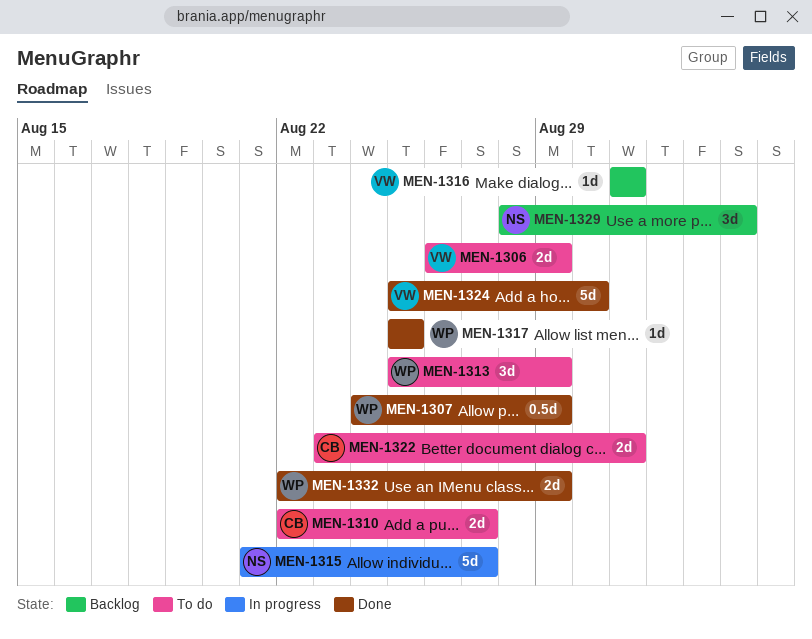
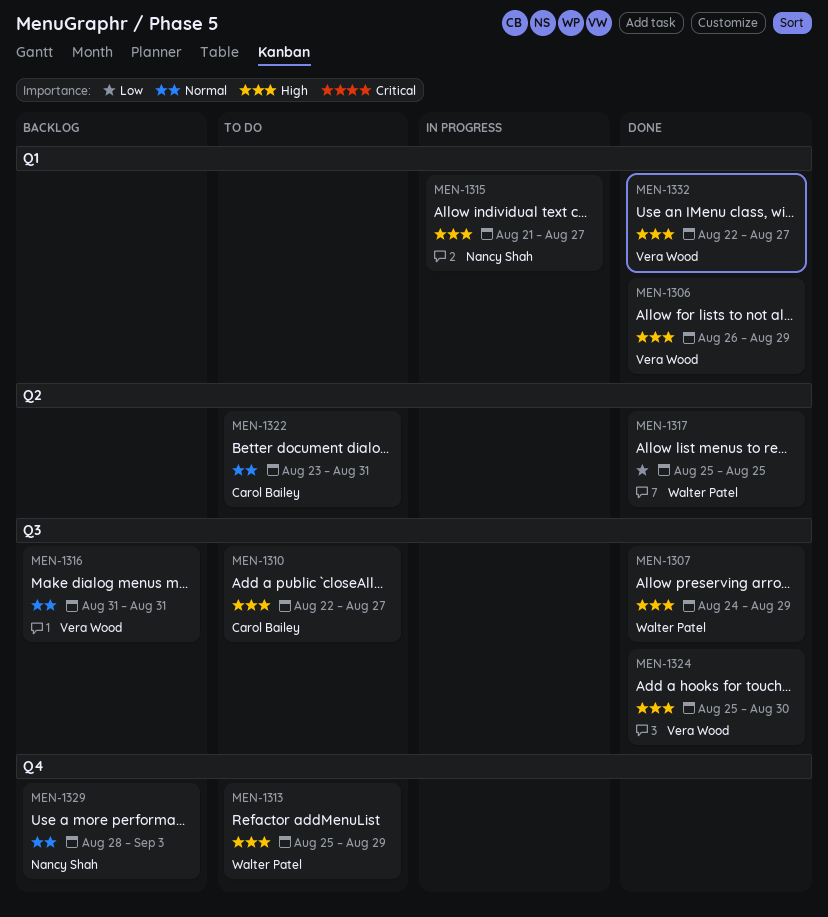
MEN-1306, status: To do -> Done
MEN-1332, owner: Walter Patel -> Vera Wood
MEN-1332, due: Aug 29 -> Aug 27

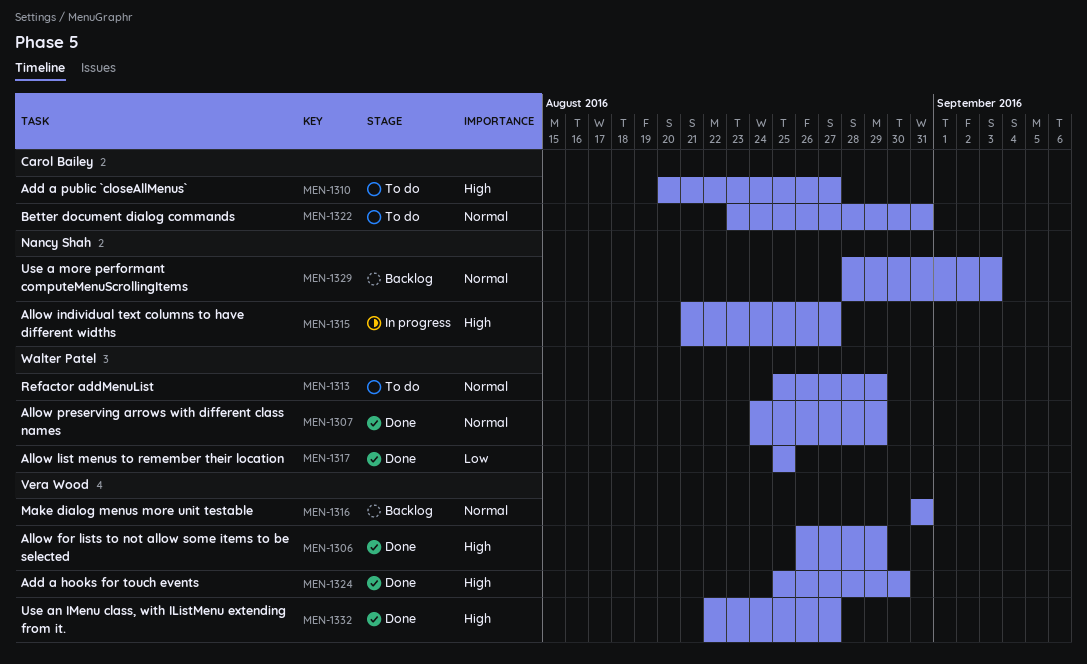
MEN-1307, priority: High -> Normal
MEN-1310, start: Aug 22 -> Aug 20
MEN-1313, priority: High -> Normal

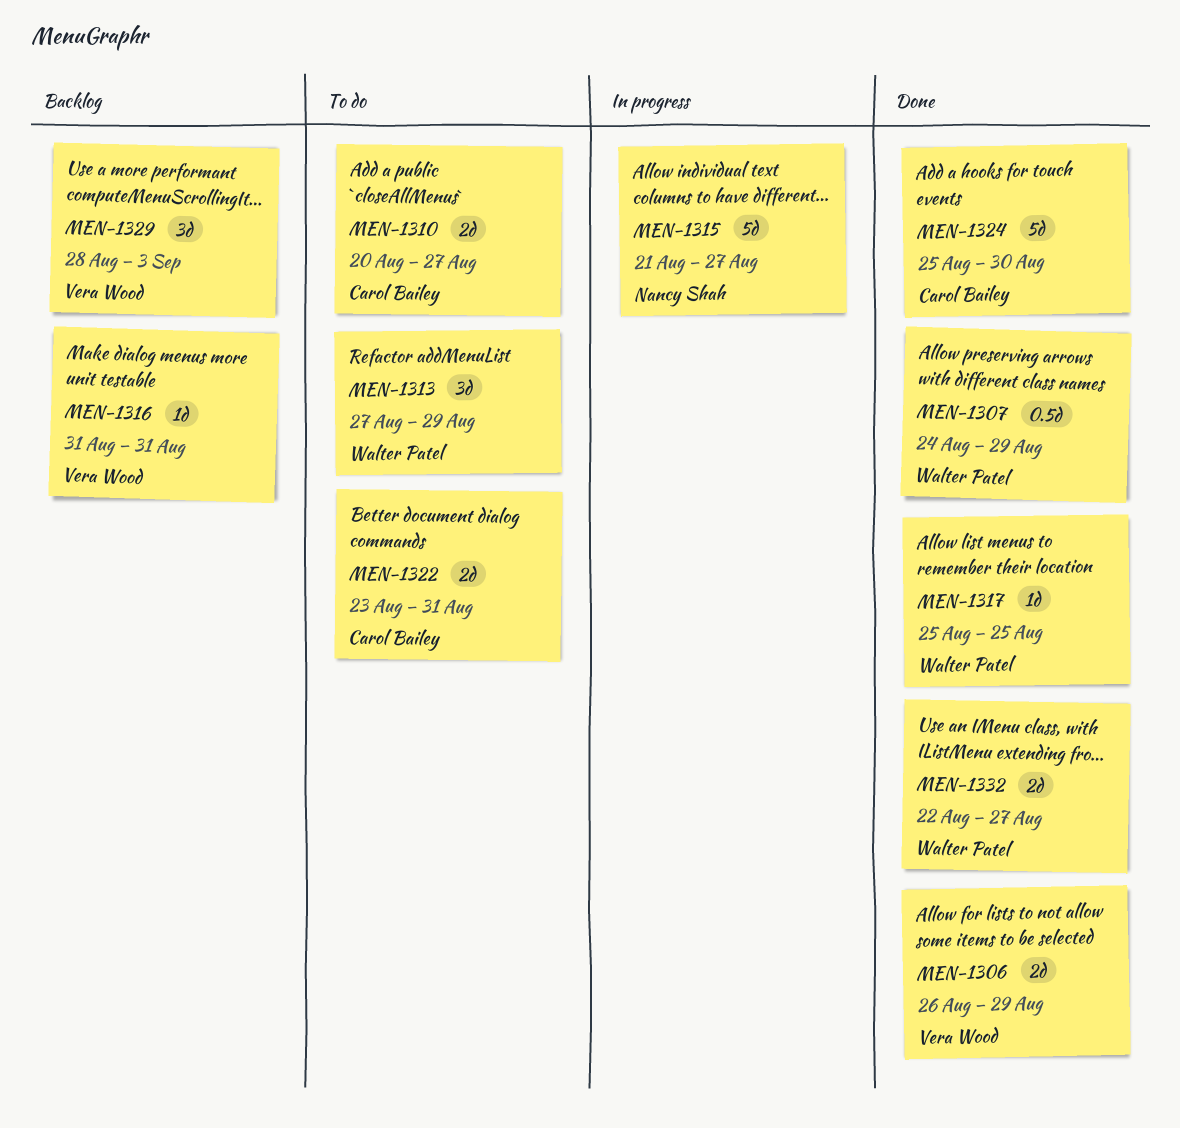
MEN-1313, start: Aug 25 -> Aug 27
MEN-1324, owner: Vera Wood -> Carol Bailey
MEN-1329, owner: Nancy Shah -> Vera Wood
MEN-1332, owner: Vera Wood -> Walter Patel

